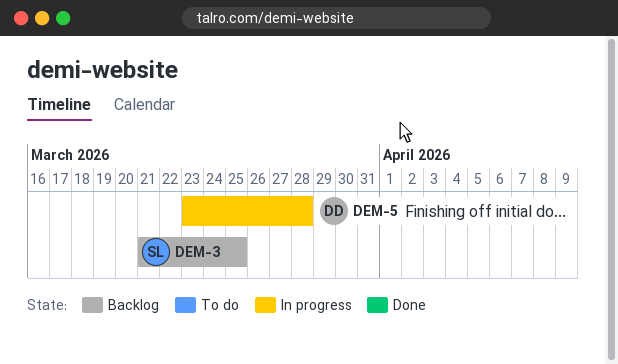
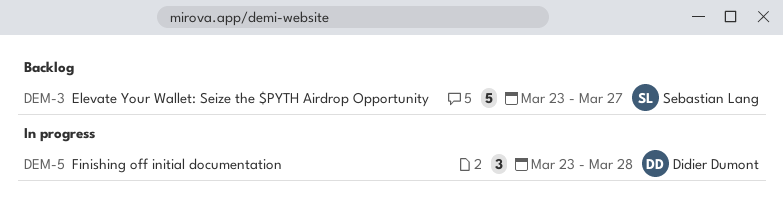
DEM-3, start: Mar 21 -> Mar 23
DEM-3, due: Mar 25 -> Mar 27

